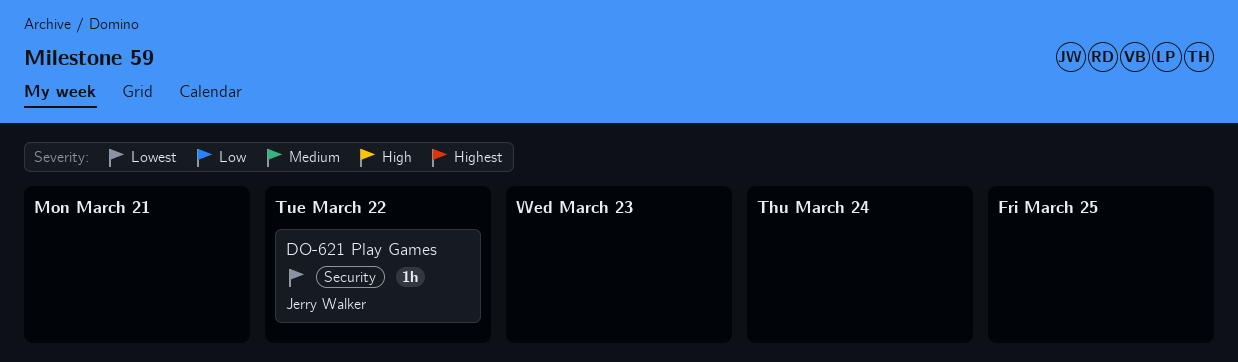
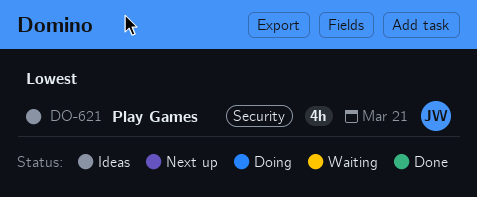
DO-621, estimate: 1h -> 4h
DO-621, due: Mar 22 -> Mar 21

